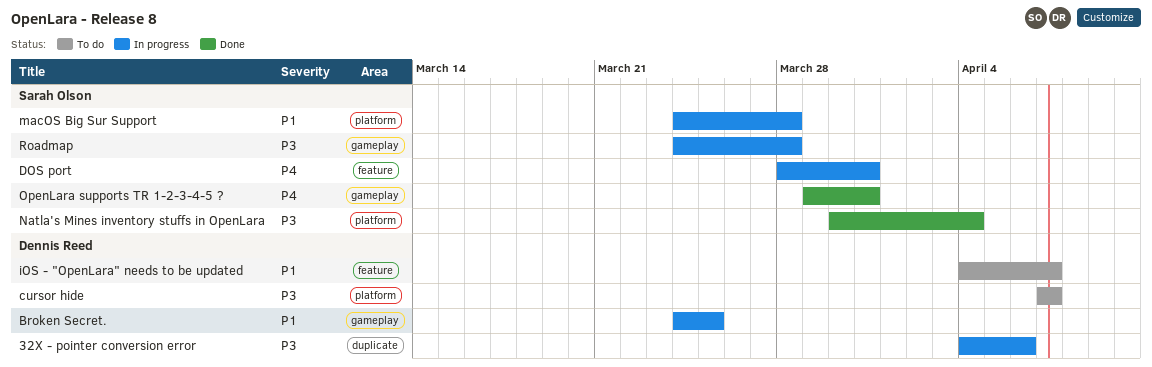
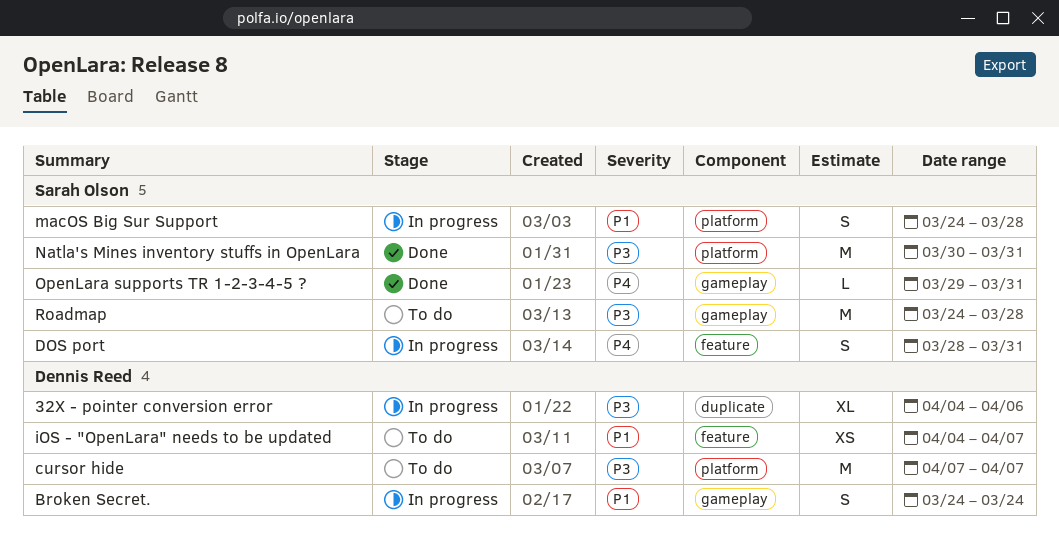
Broken Secret., due: Mar 25 -> Mar 24
Natla's Mines inventory stuffs in OpenLara, due: Apr 4 -> Mar 31
Roadmap, status: In progress -> To do

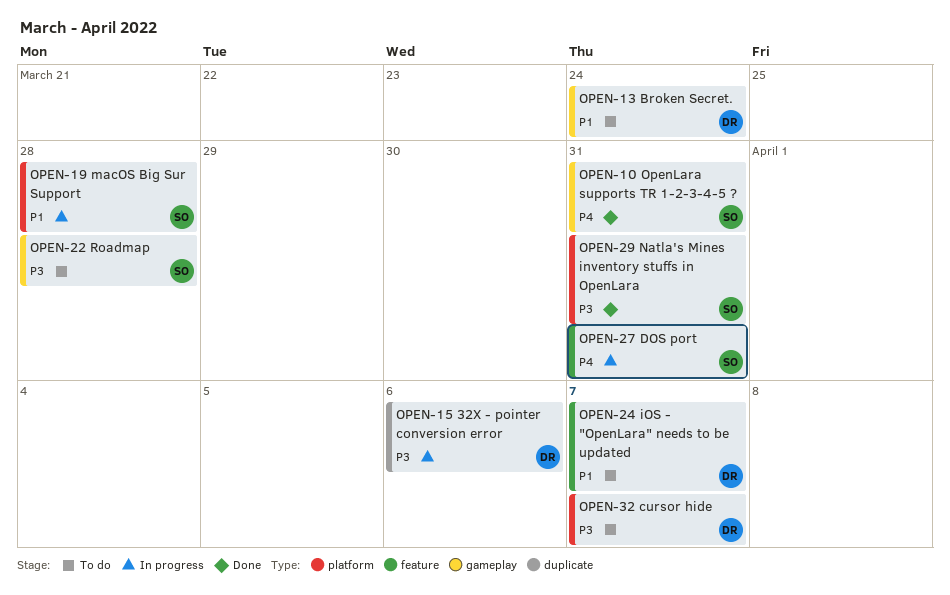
Broken Secret., status: In progress -> To do

